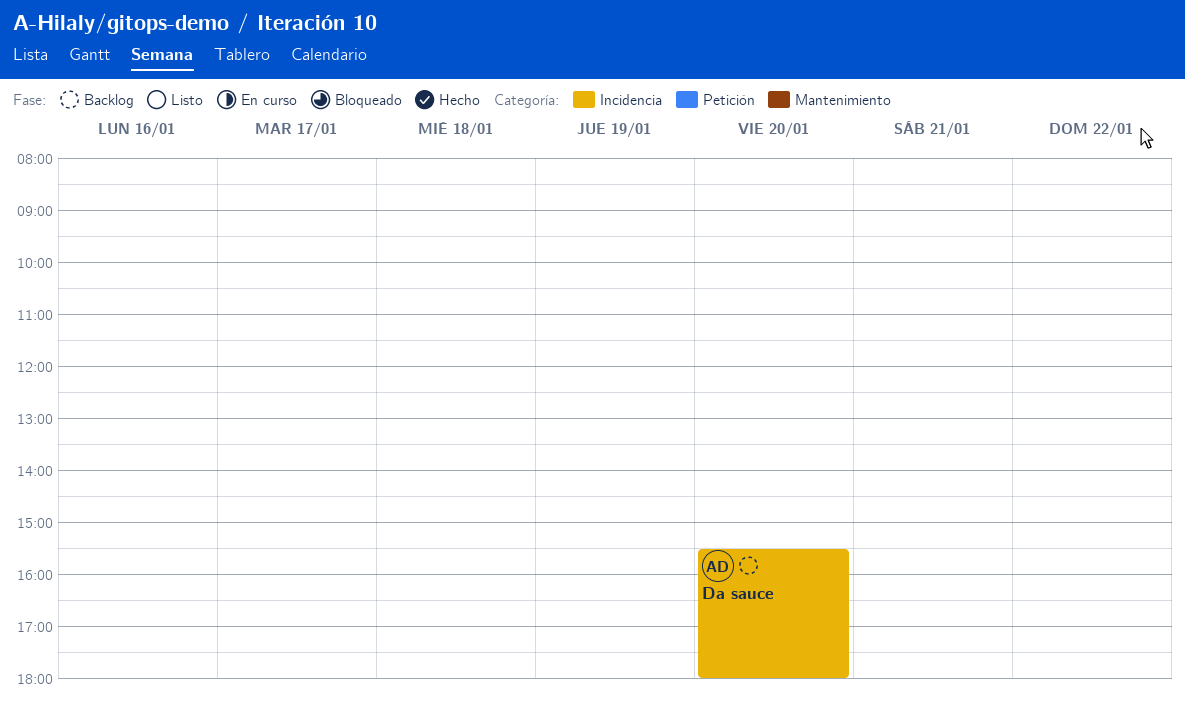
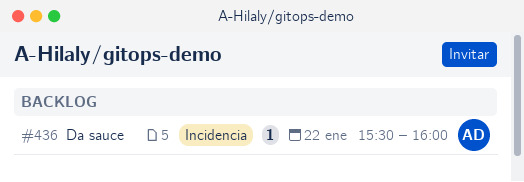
Da sauce, day: Jan 20 -> Jan 22
Da sauce, ends: 18:00 -> 16:00

